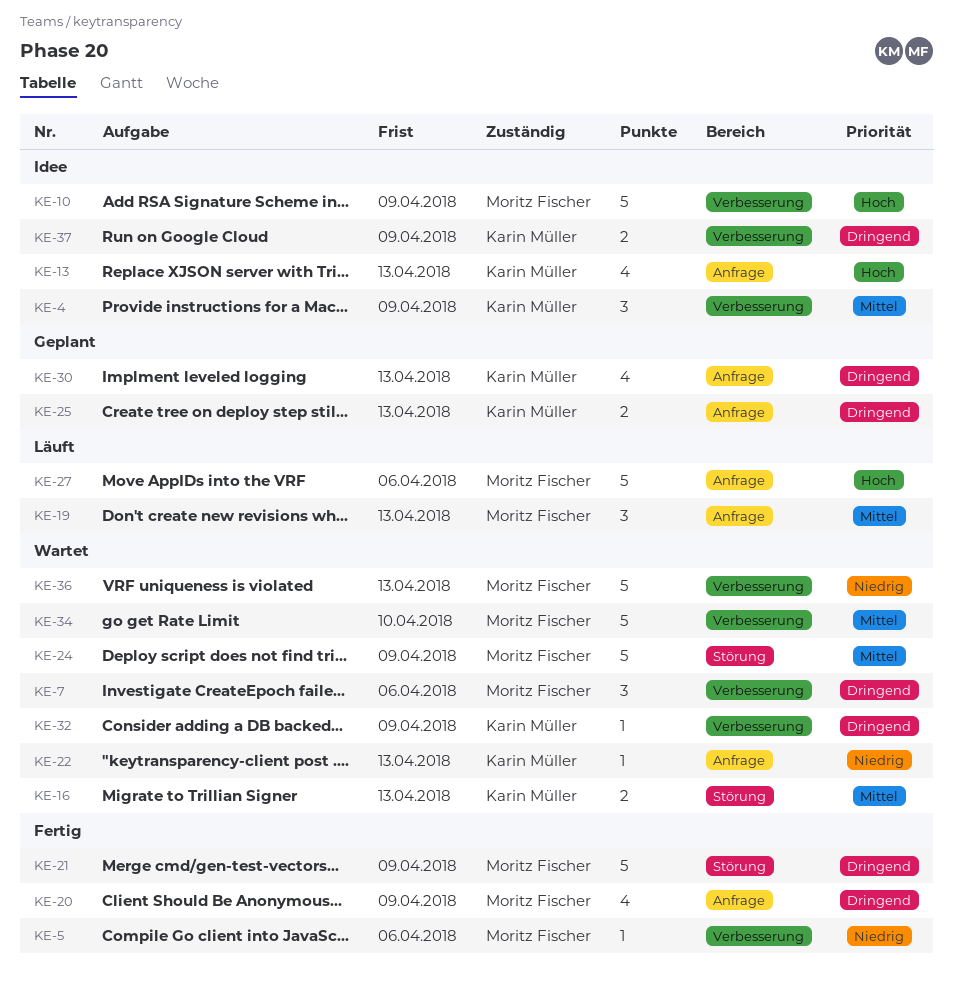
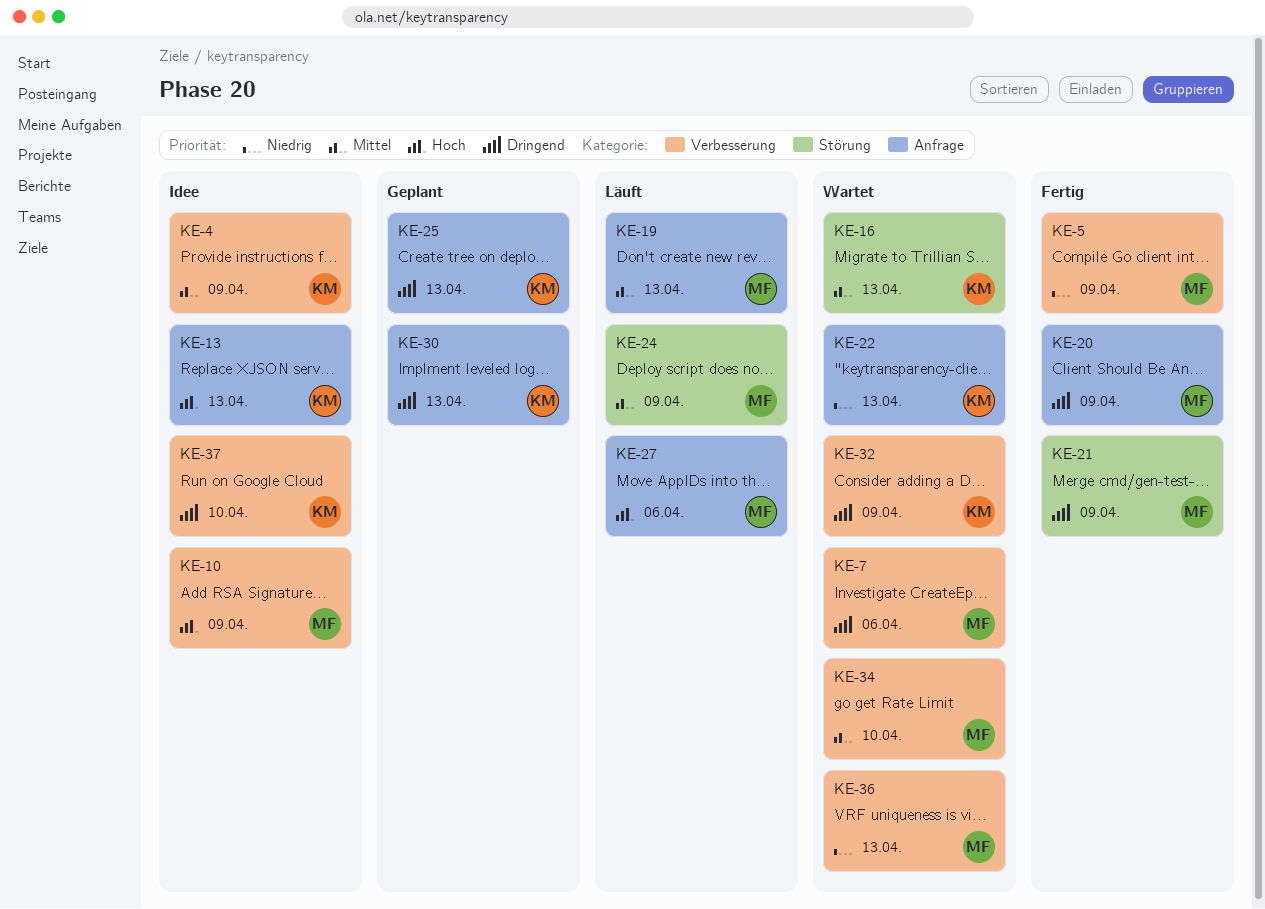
KE-5, due: Apr 6 -> Apr 9
KE-24, status: Wartet -> Läuft
KE-37, due: Apr 9 -> Apr 10

